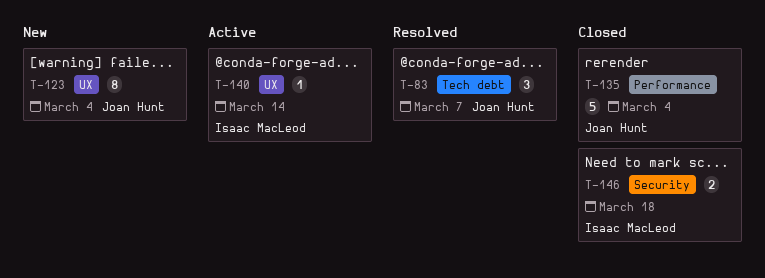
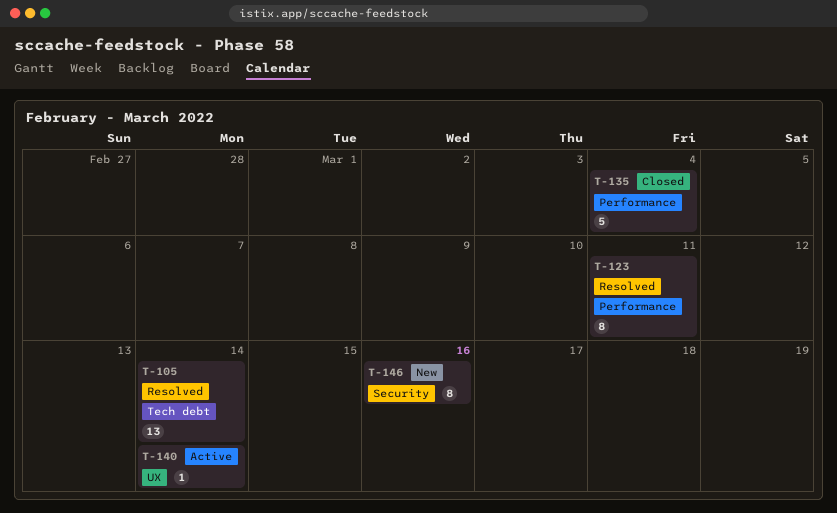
T-83: present -> none
T-105: none -> present
T-123, status: New -> Resolved
T-123, label: UX -> Performance
T-123, due: Mar 4 -> Mar 11
T-146, status: Closed -> New
T-146, estimate: 2 -> 8
T-146, due: Mar 18 -> Mar 16

